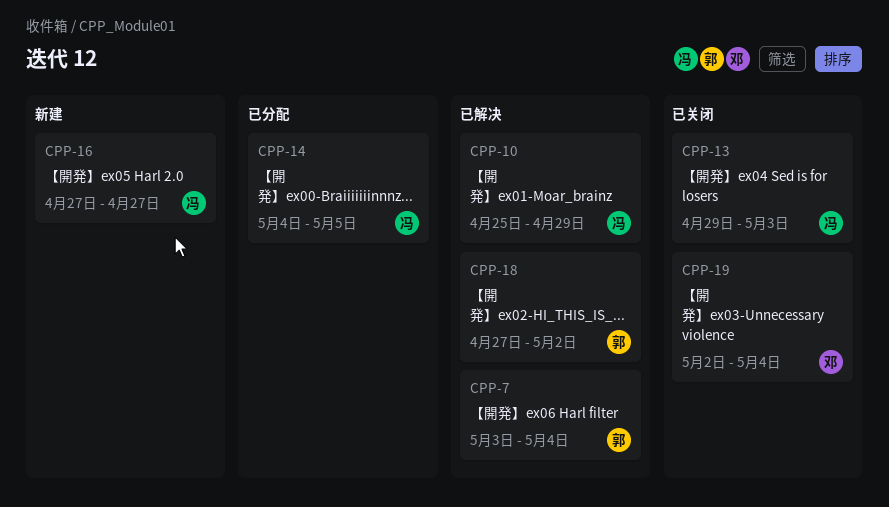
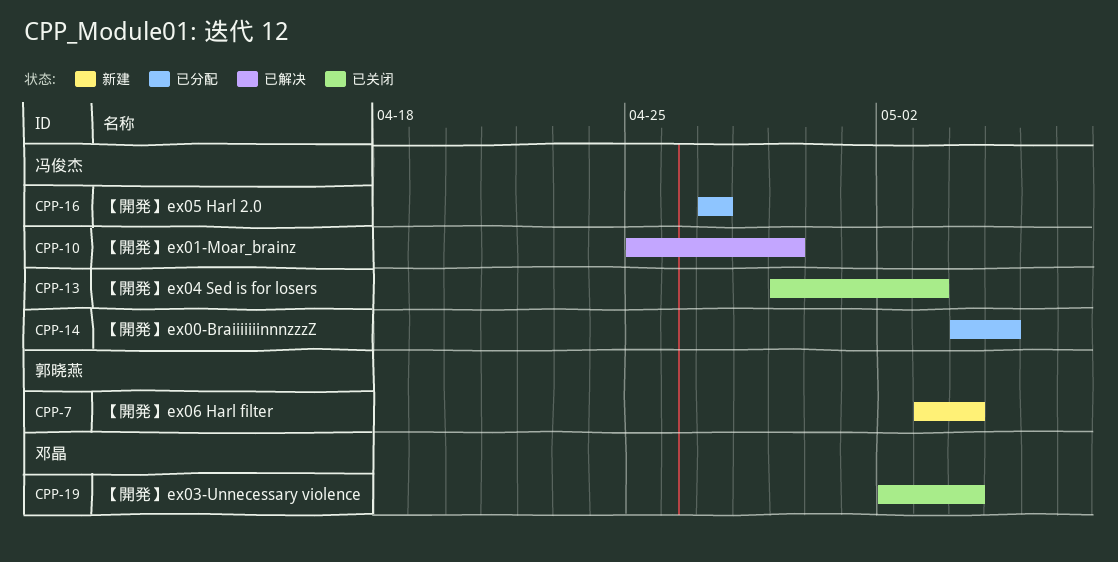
CPP-7, status: 已解决 -> 新建
CPP-16, status: 新建 -> 已分配
CPP-18: present -> none

